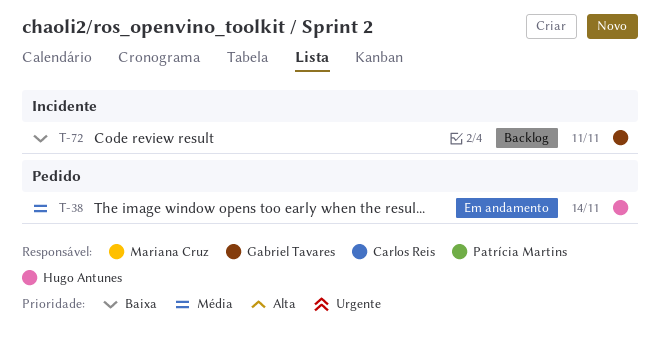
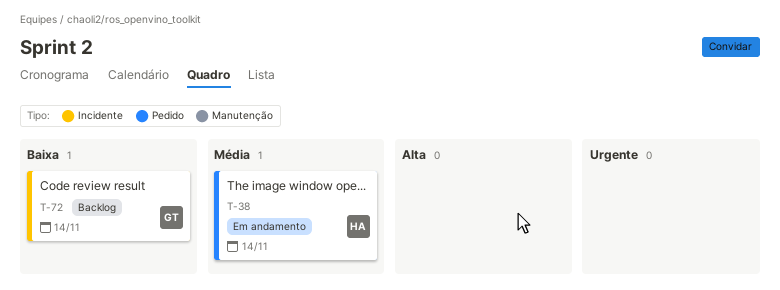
T-72, due: Nov 11 -> Nov 14

